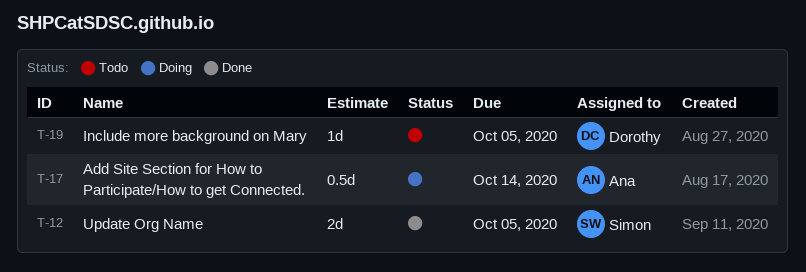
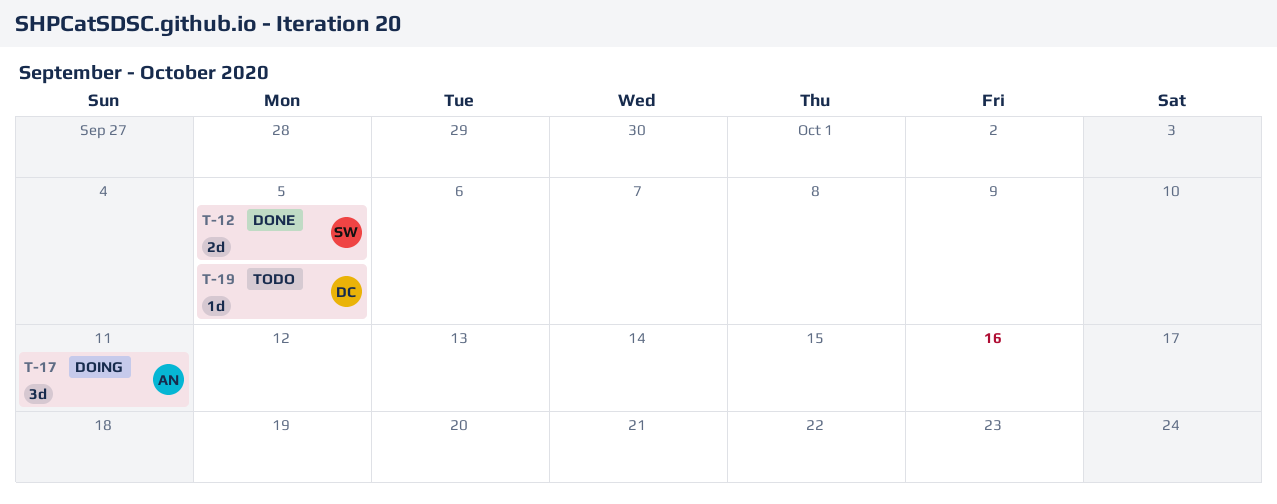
T-17, estimate: 0.5d -> 3d
T-17, due: Oct 14 -> Oct 11

